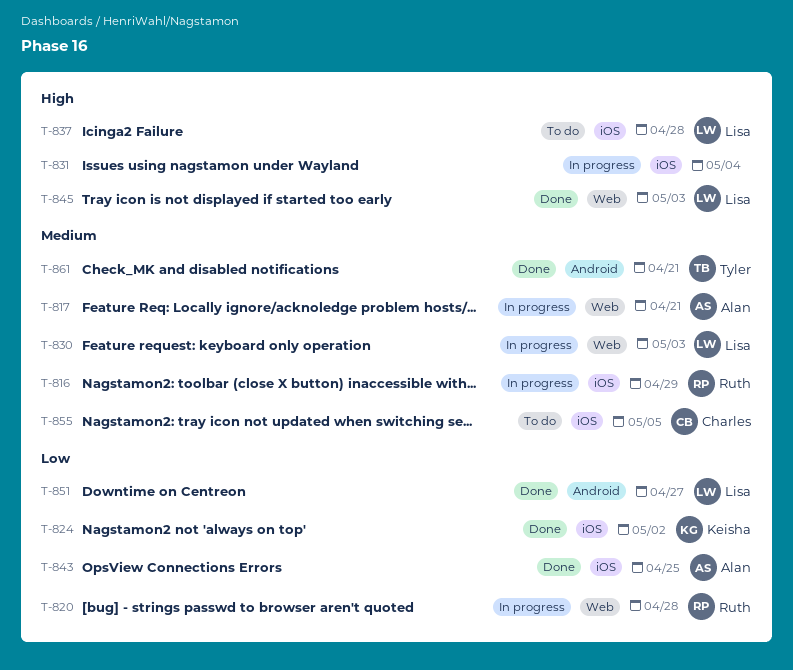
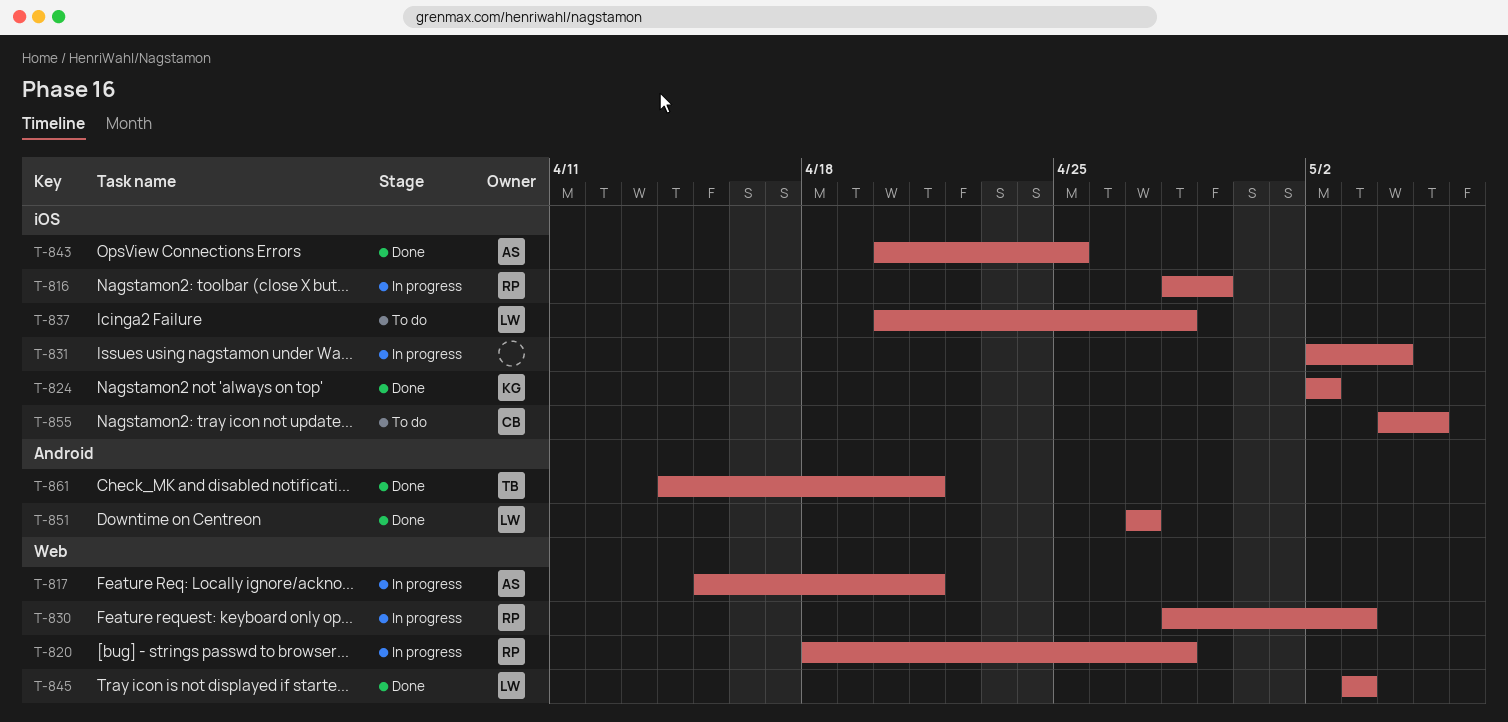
T-830, owner: Lisa -> Ruth

